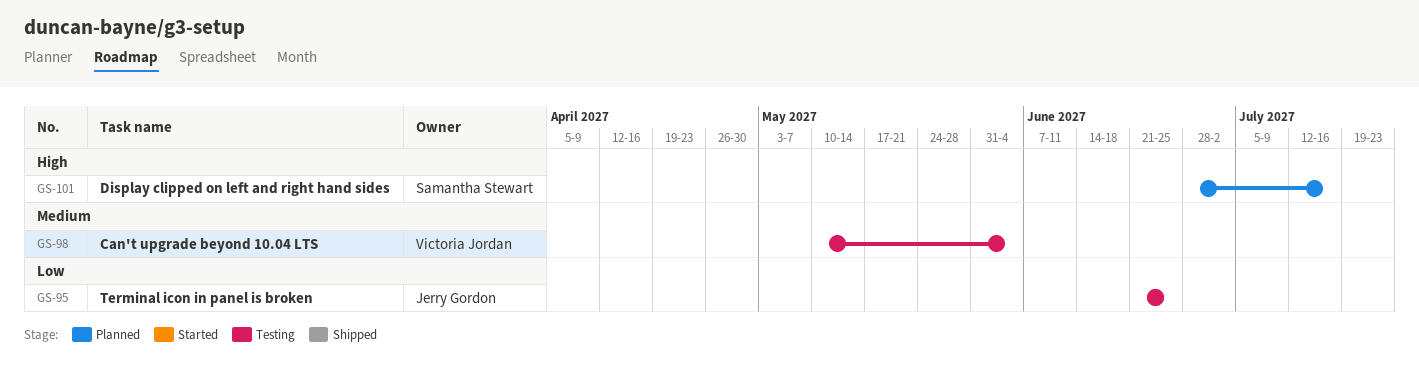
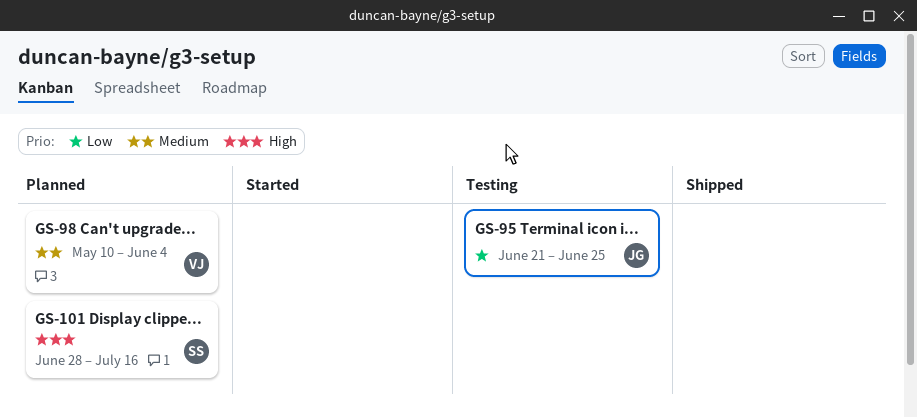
GS-98, status: Testing -> Planned

